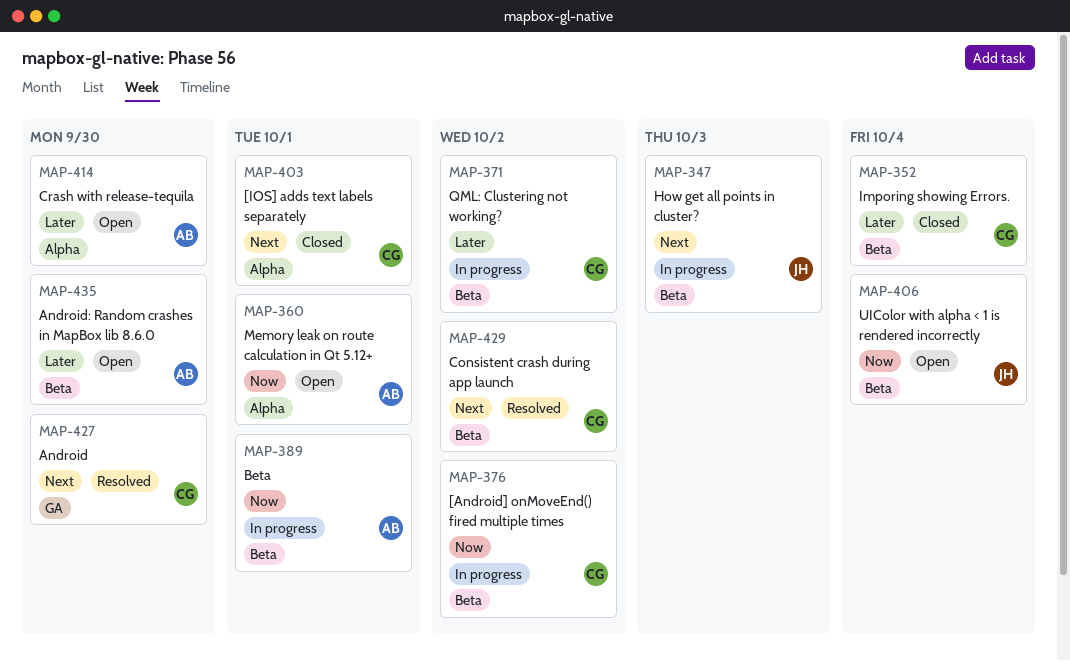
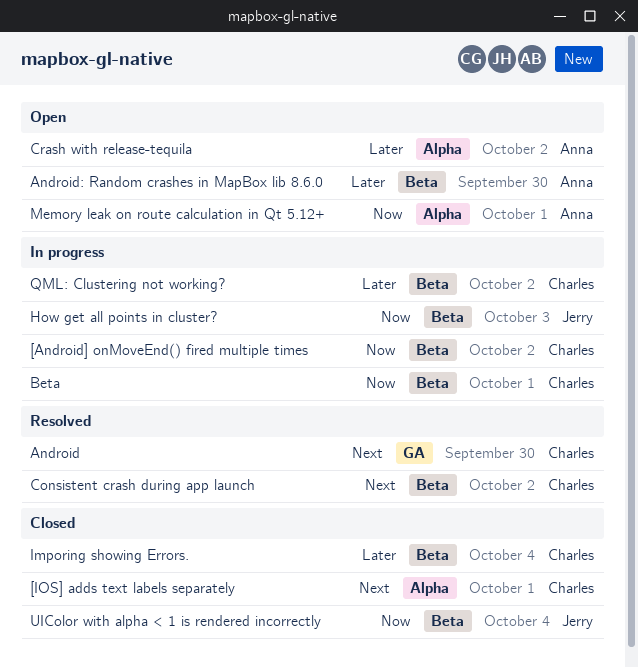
Beta, owner: Anna -> Charles
Crash with release-tequila, due: Sep 30 -> Oct 2
How get all points in cluster?, priority: Next -> Now
UIColor with alpha < 1 is rendered incorrectly, status: Open -> Closed

